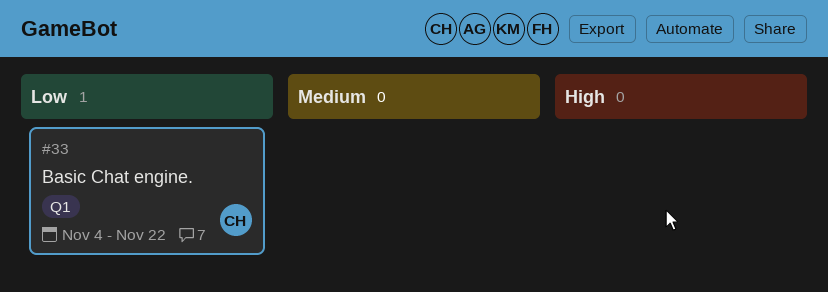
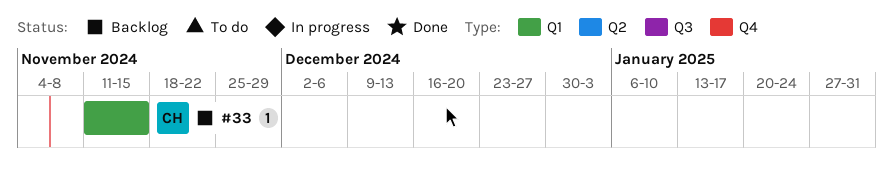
#33, start: Nov 4 -> Nov 11
#33, due: Nov 22 -> Nov 15

